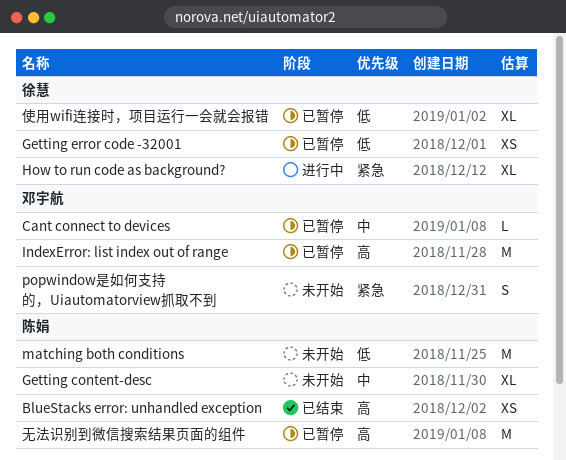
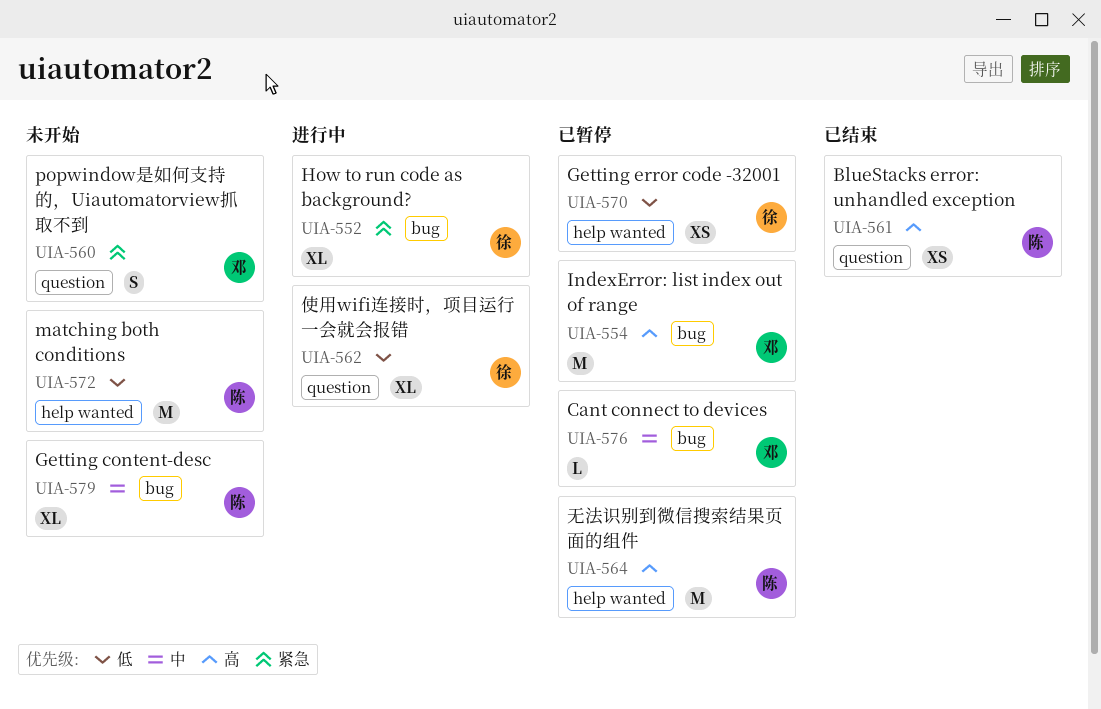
使用wifi连接时，项目运行一会就会报错, status: 已暂停 -> 进行中

